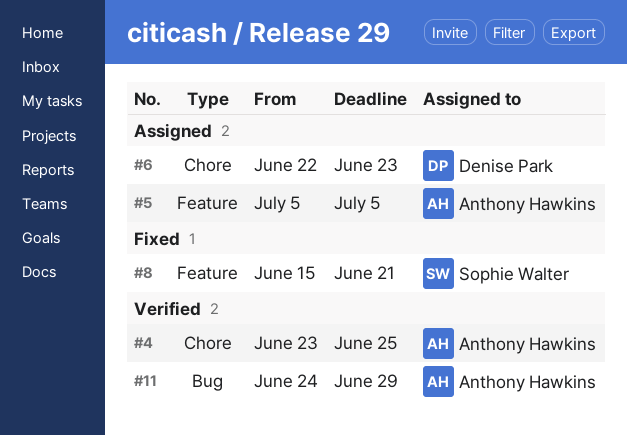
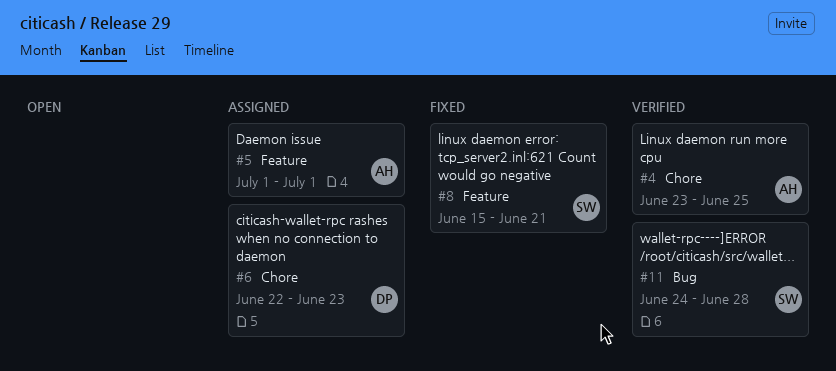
#5, start: Jul 5 -> Jul 1
#5, due: Jul 5 -> Jul 1
#11, owner: Anthony Hawkins -> Sophie Walter
#11, due: Jun 29 -> Jun 28

